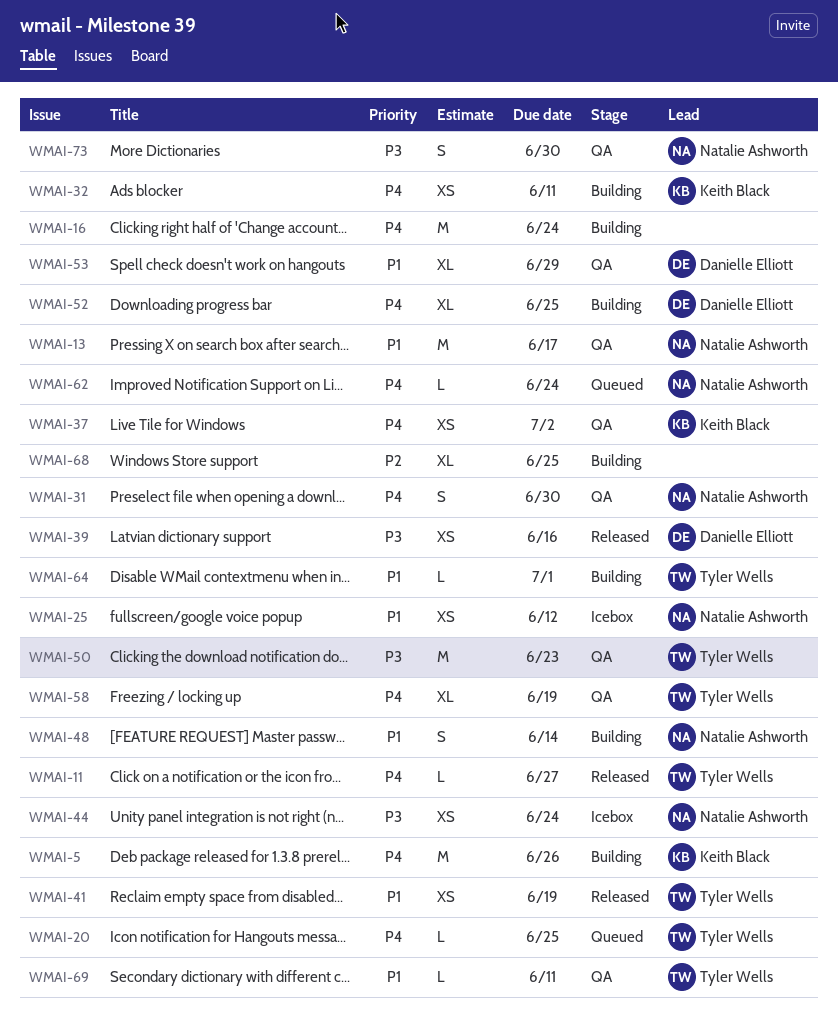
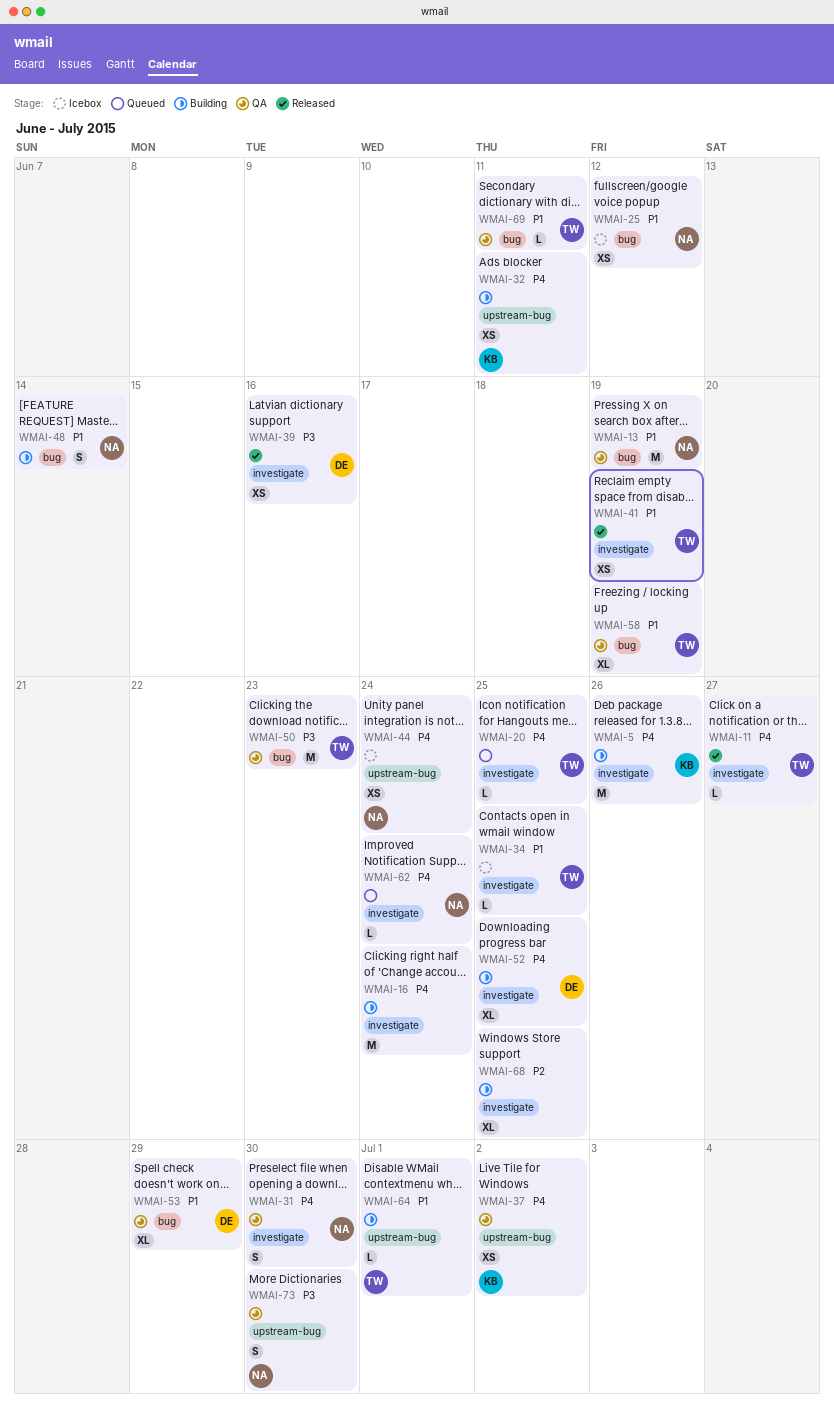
WMAI-13, due: Jun 17 -> Jun 19
WMAI-34: none -> present
WMAI-44, priority: P3 -> P4
WMAI-58, priority: P4 -> P1

